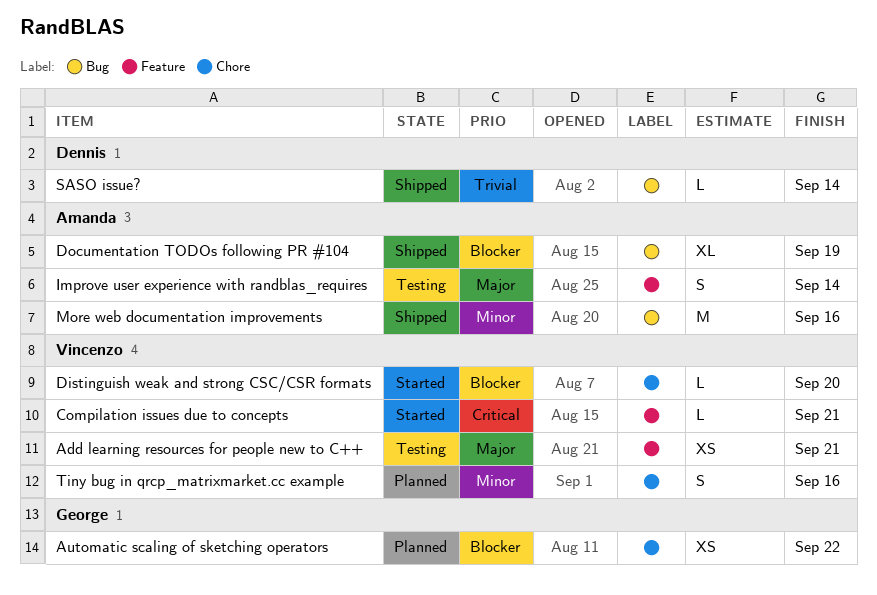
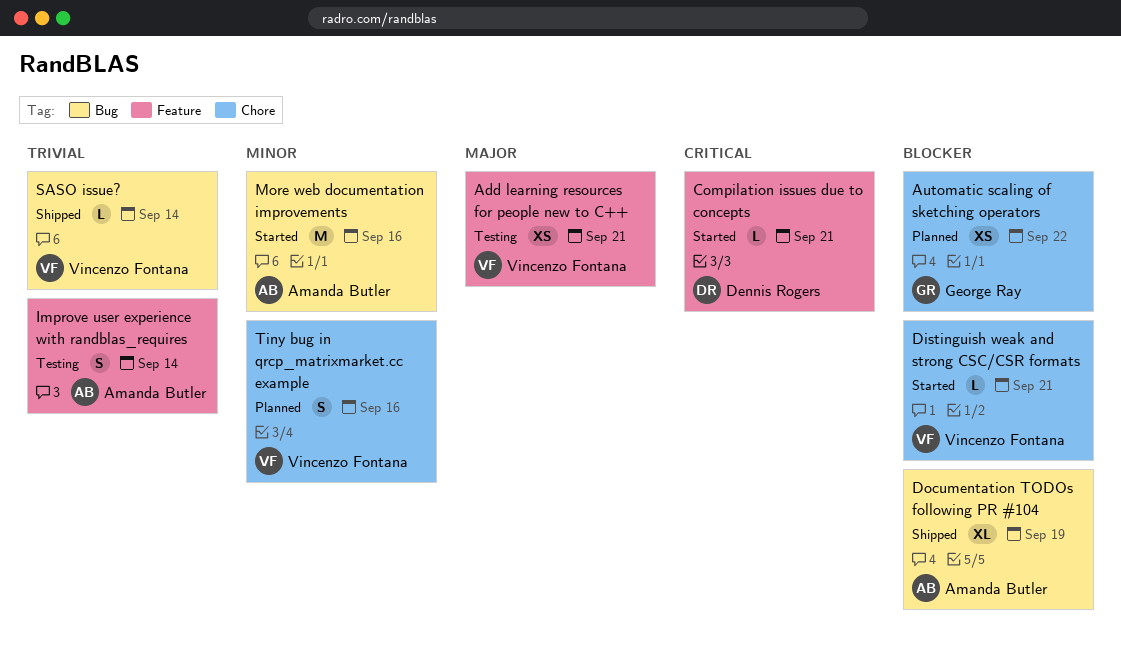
Compilation issues due to concepts, owner: Vincenzo Fontana -> Dennis Rogers
Distinguish weak and strong CSC/CSR formats, due: Sep 20 -> Sep 21
Improve user experience with randblas_requires, priority: Major -> Trivial
More web documentation improvements, status: Shipped -> Started
SASO issue?, owner: Dennis Rogers -> Vincenzo Fontana

